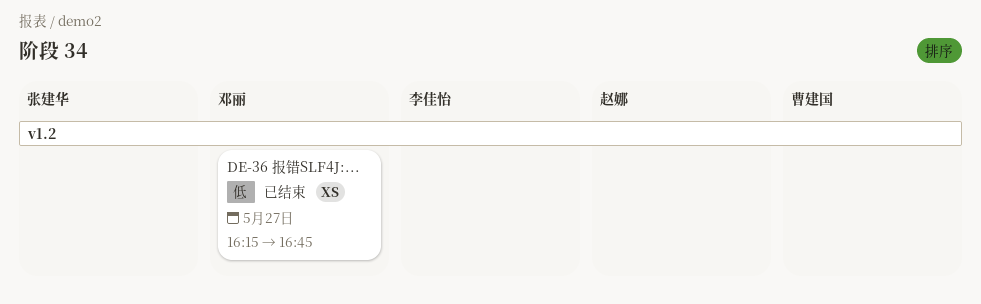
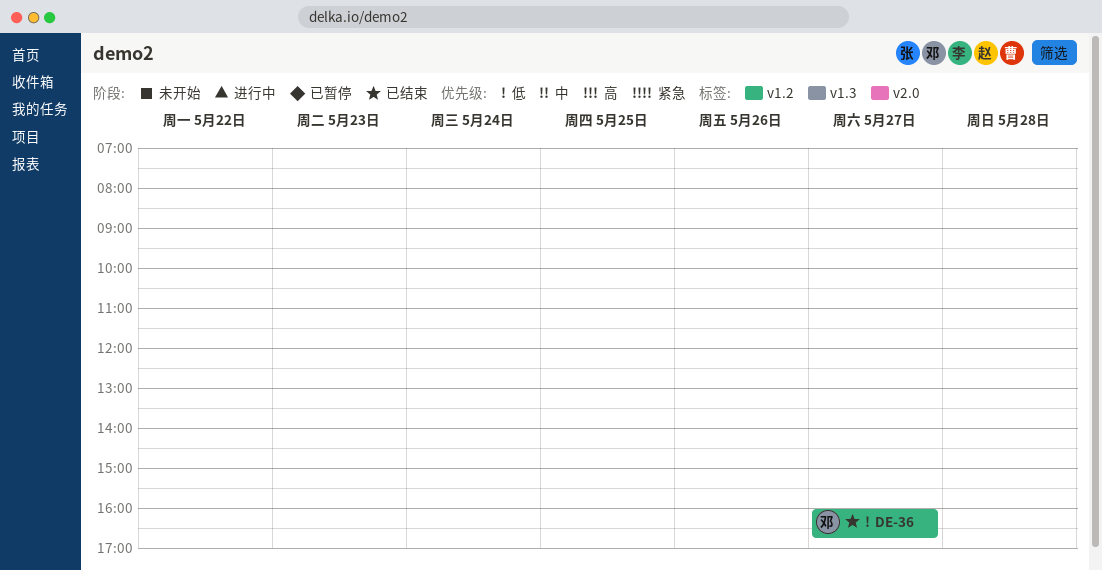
DE-36, begins: 16:15 -> 16:00

